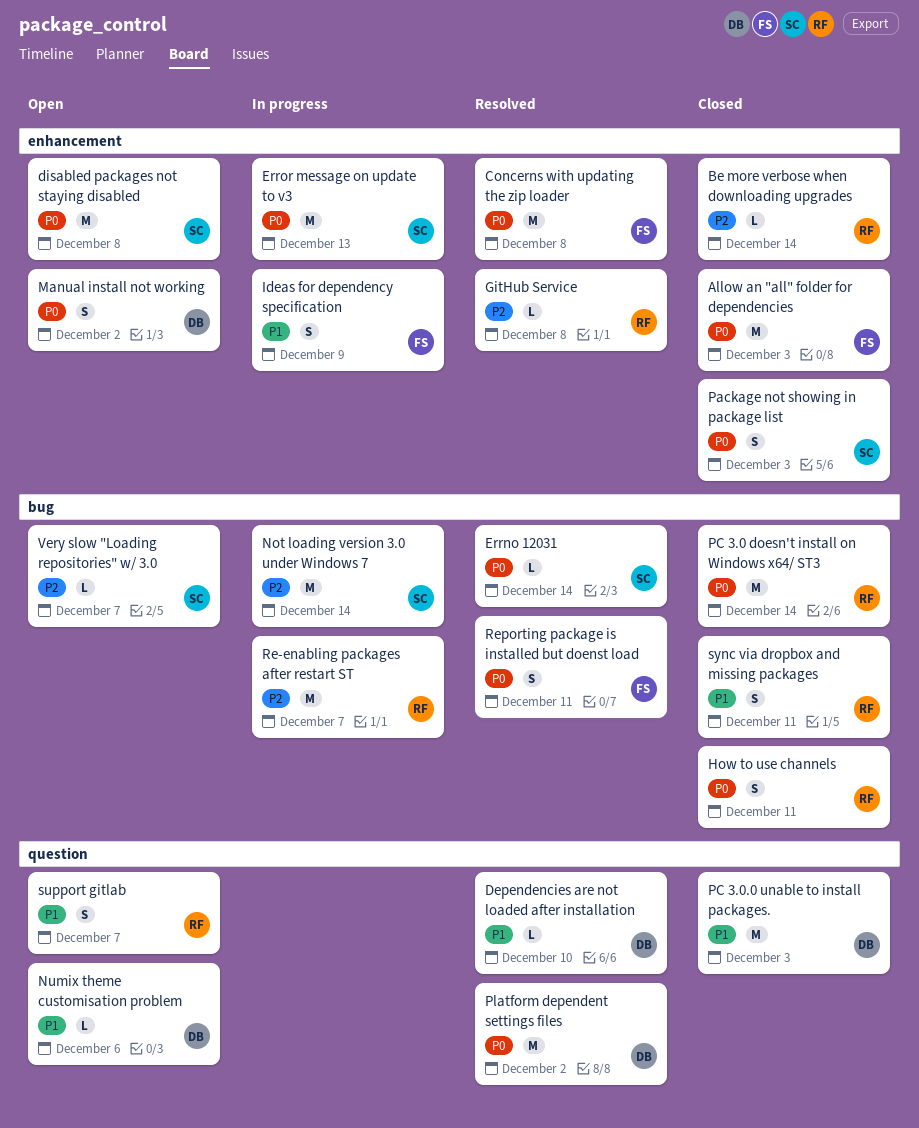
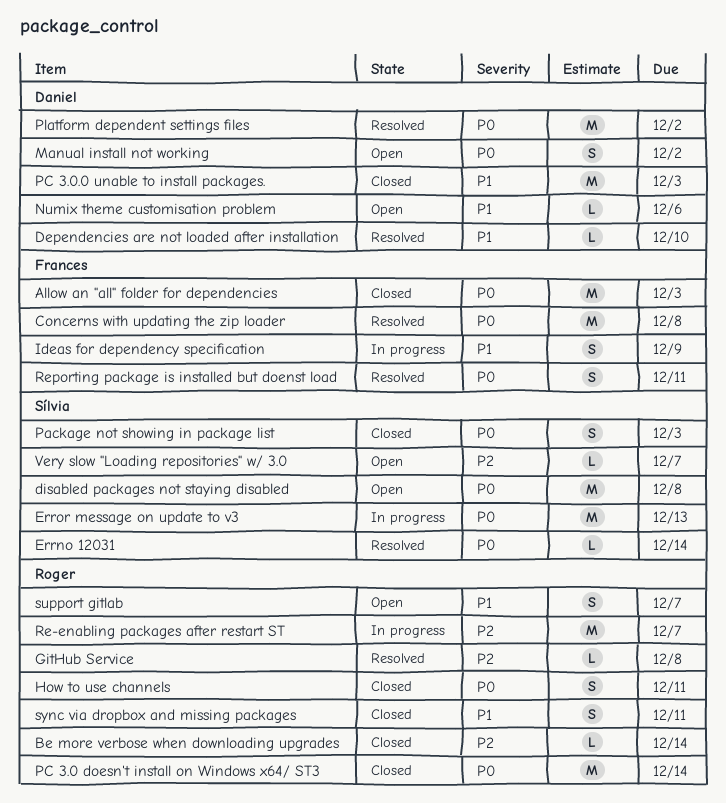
Not loading version 3.0 under Windows 7: present -> none

